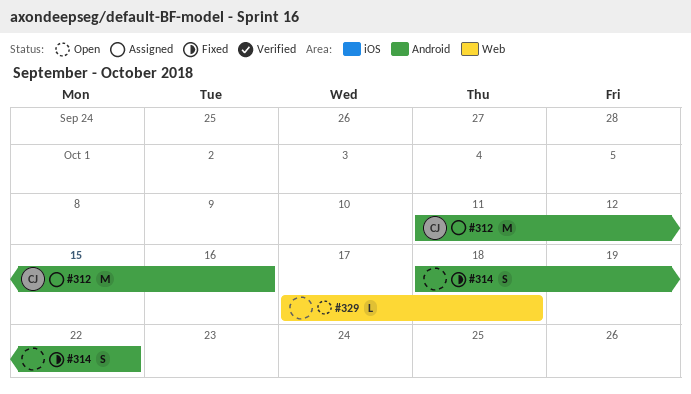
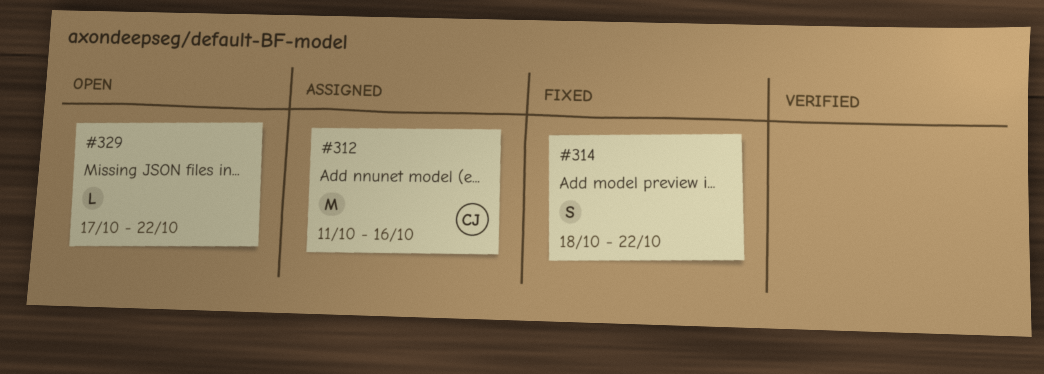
#329, due: Oct 18 -> Oct 22

